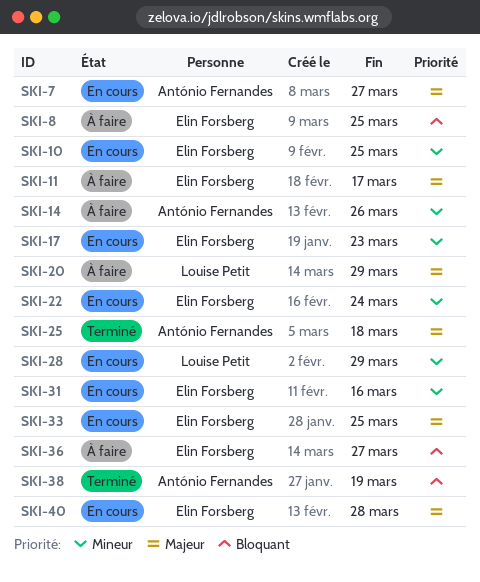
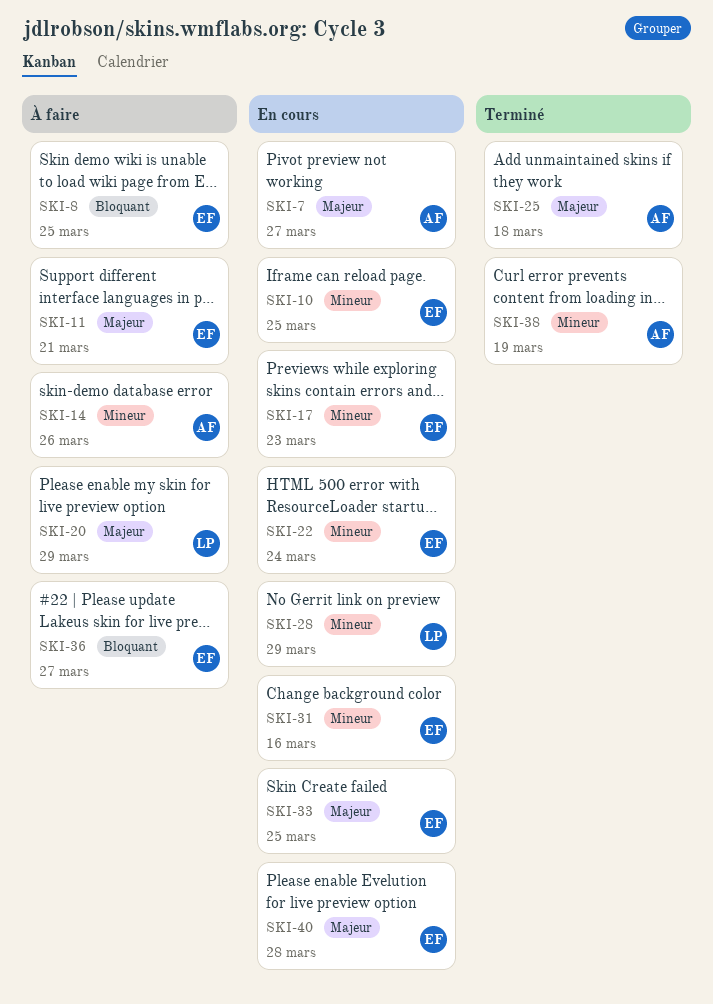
SKI-11, due: Mar 17 -> Mar 21
SKI-38, priority: Bloquant -> Mineur

